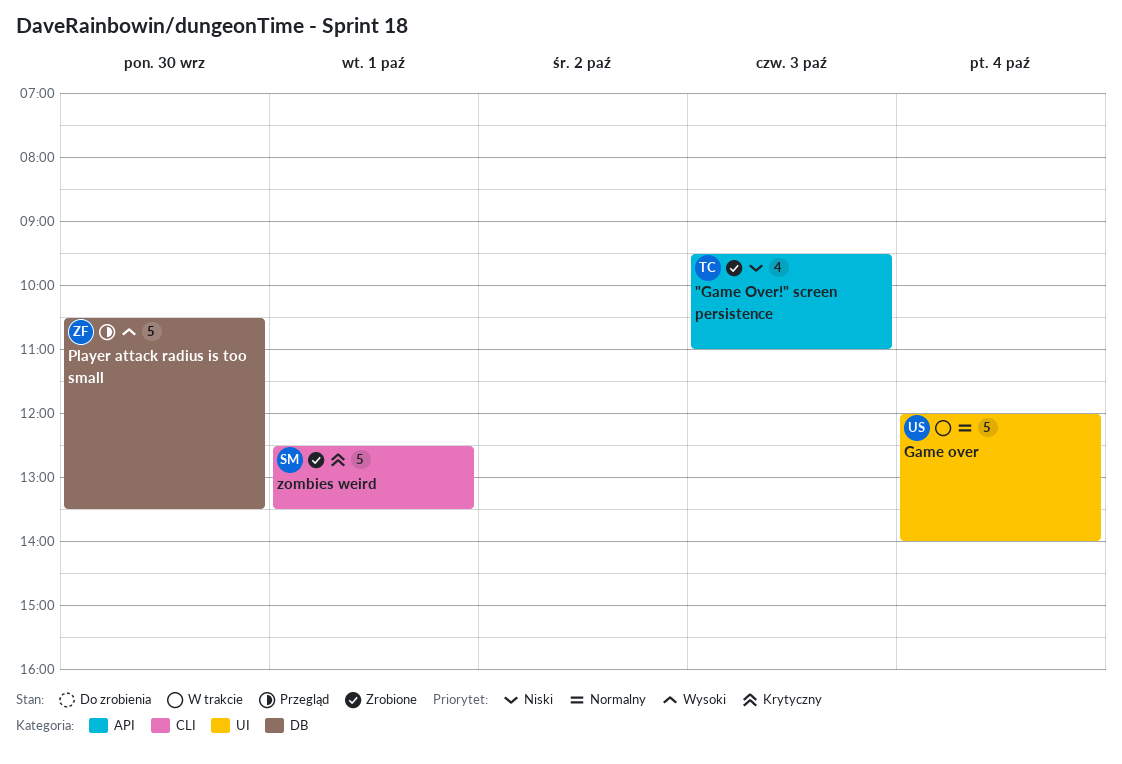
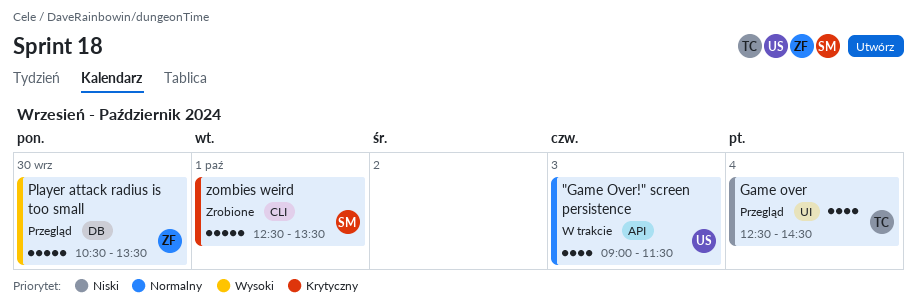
"Game Over!" screen persistence, status: Zrobione -> W trakcie
"Game Over!" screen persistence, owner: TC -> US
"Game Over!" screen persistence, priority: Niski -> Normalny
"Game Over!" screen persistence, begins: 09:30 -> 09:00
"Game Over!" screen persistence, ends: 11:00 -> 11:30
Game over, status: W trakcie -> Przegląd
Game over, owner: US -> TC
Game over, priority: Normalny -> Niski
Game over, estimate: 5 -> 4
Game over, begins: 12:00 -> 12:30
Game over, ends: 14:00 -> 14:30

